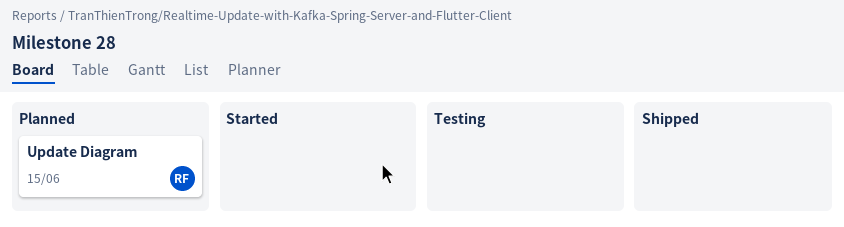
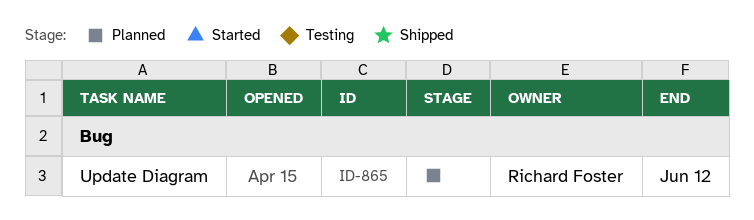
Update Diagram, due: Jun 15 -> Jun 12

